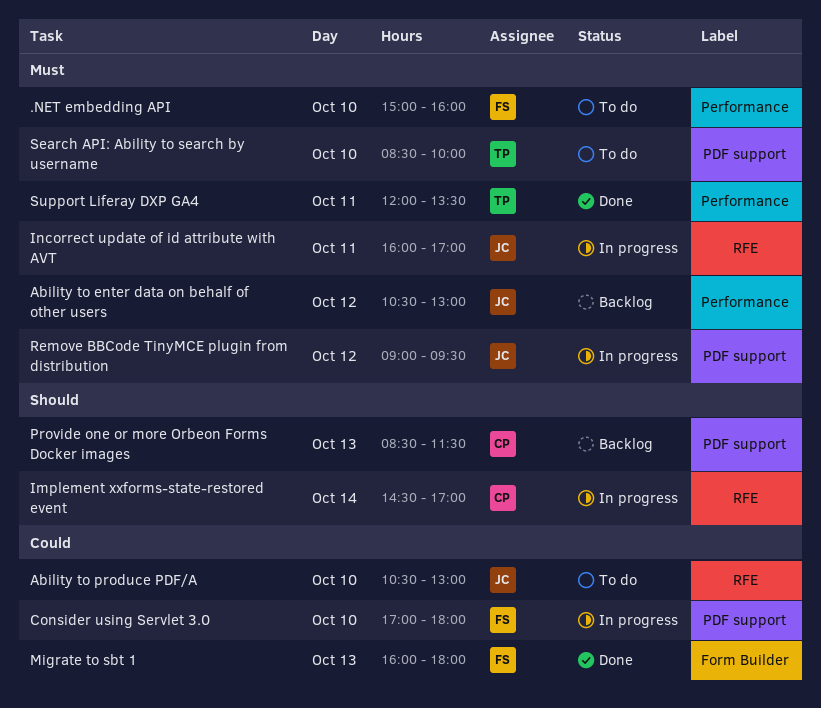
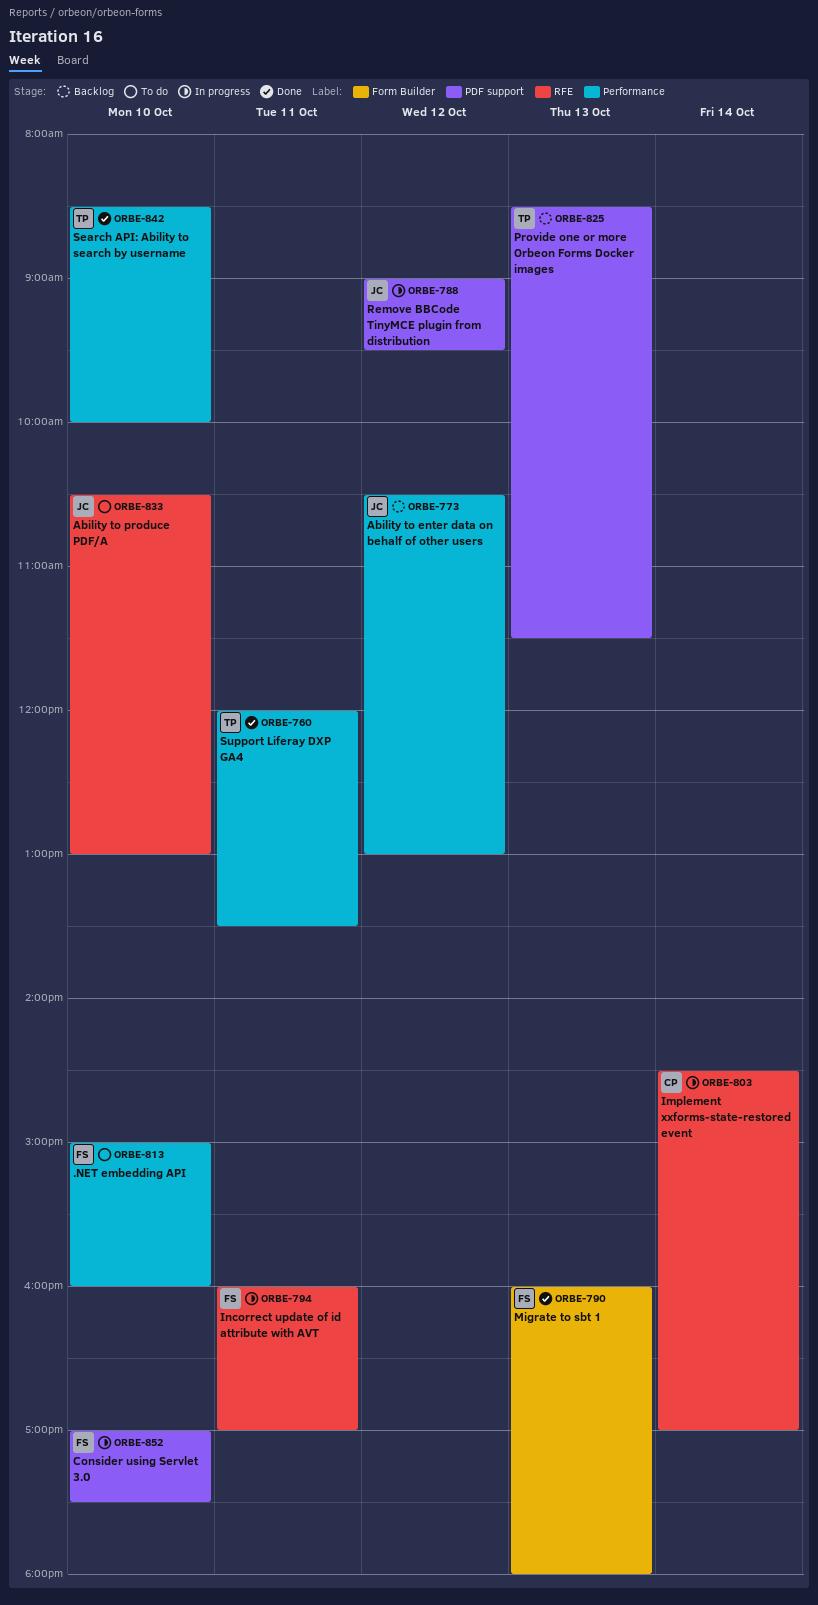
Consider using Servlet 3.0, ends: 18:00 -> 17:30
Incorrect update of id attribute with AVT, owner: JC -> FS
Provide one or more Orbeon Forms Docker images, owner: CP -> TP
Search API: Ability to search by username, status: To do -> Done
Search API: Ability to search by username, label: PDF support -> Performance

